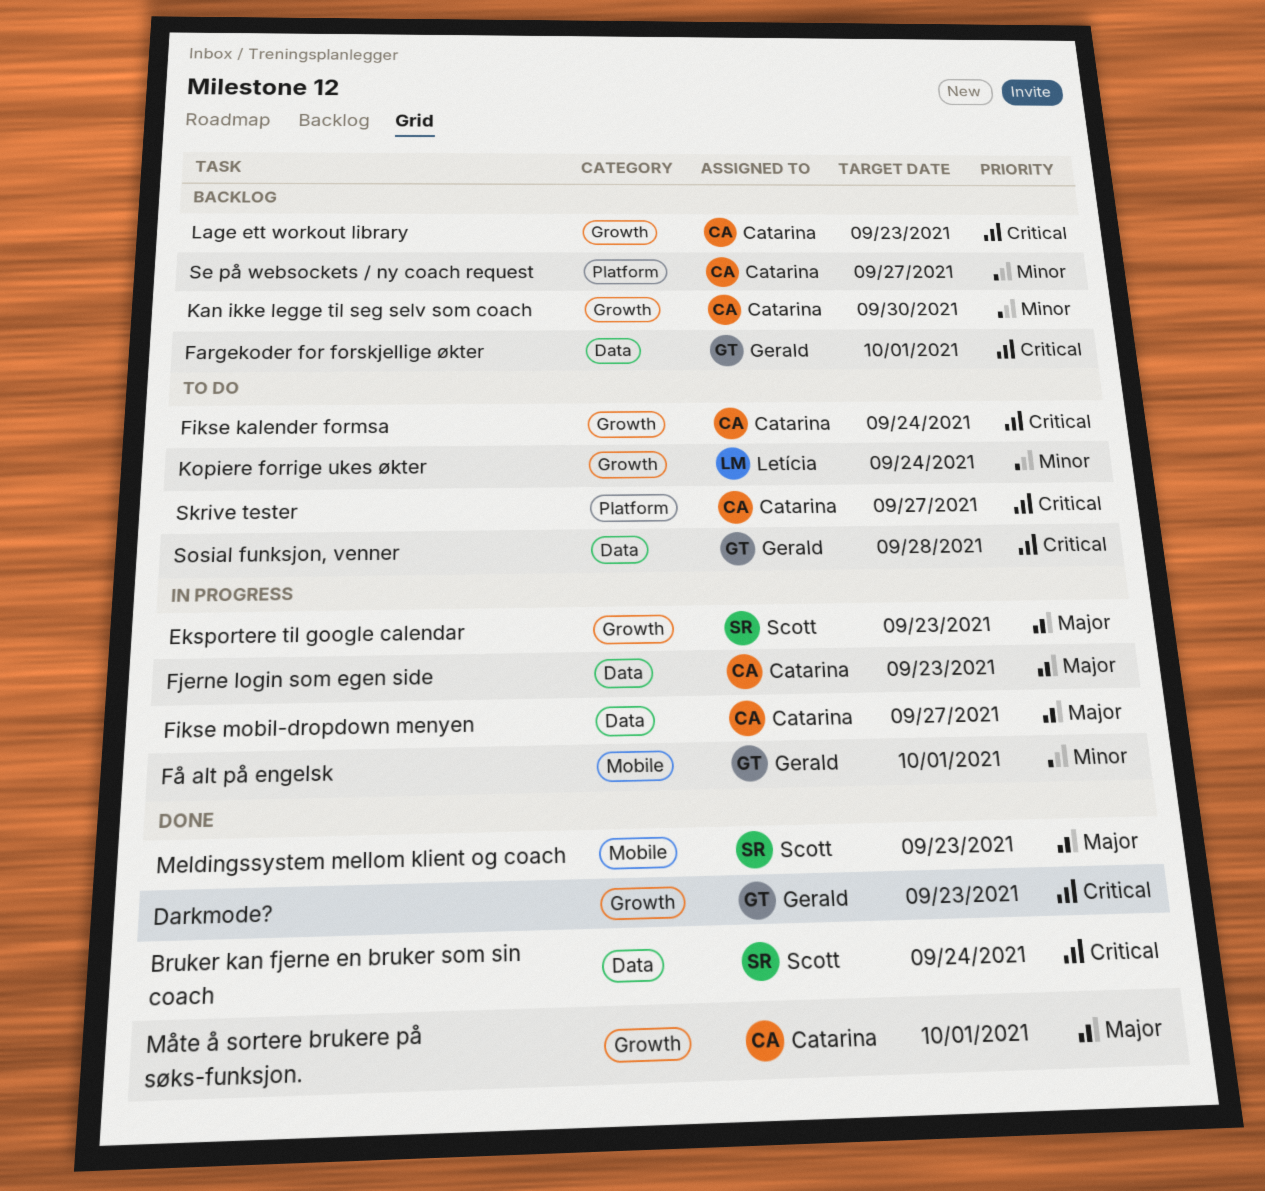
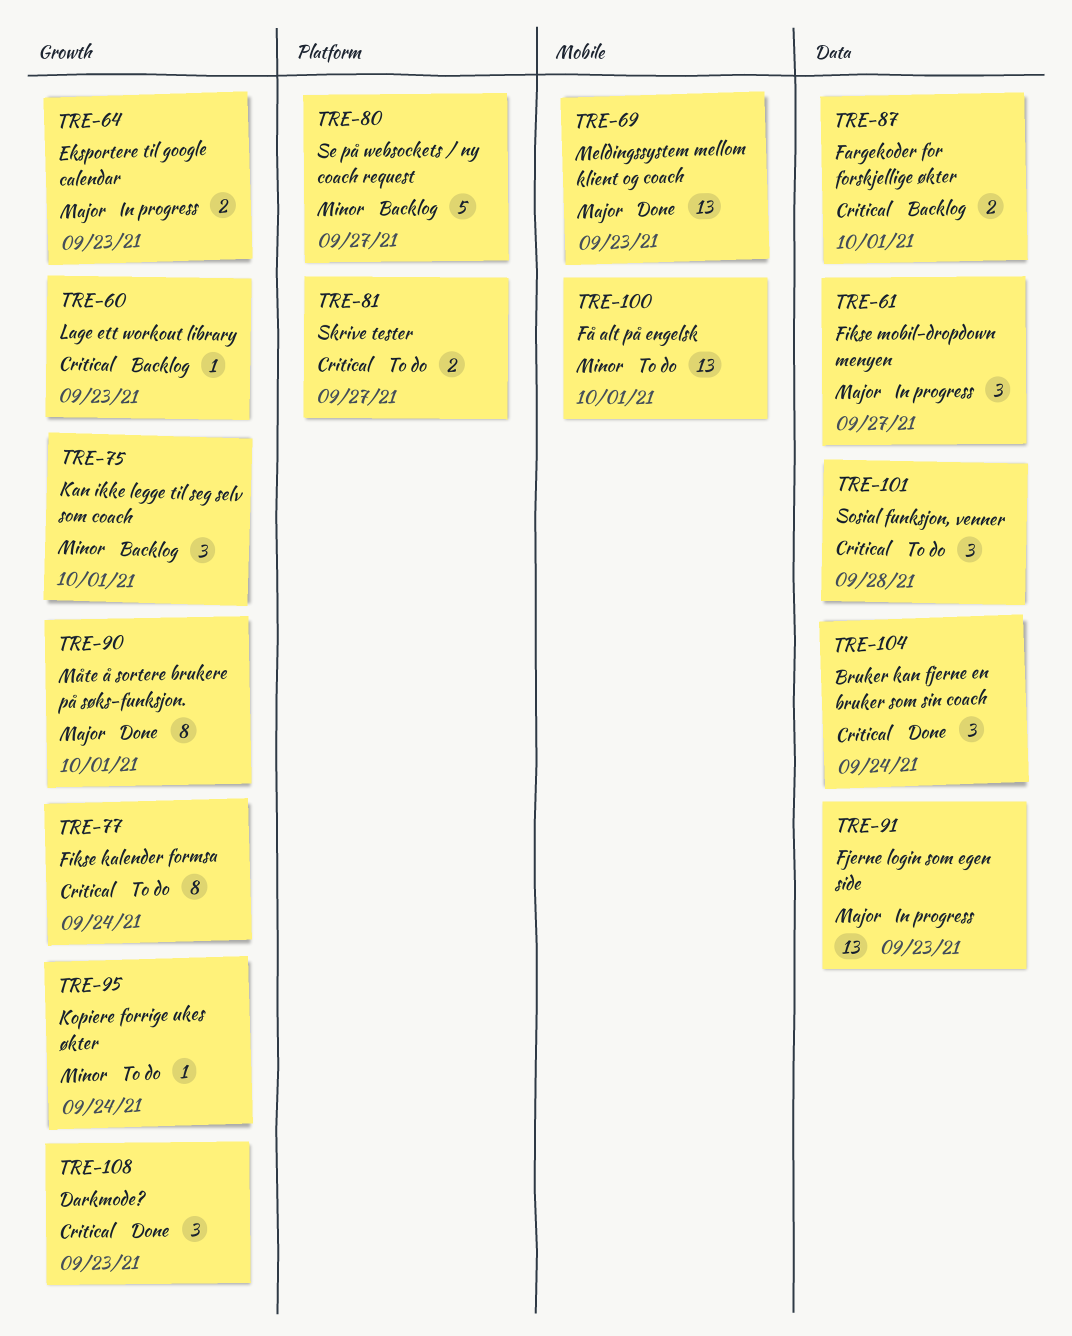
Få alt på engelsk, status: In progress -> To do
Kan ikke legge til seg selv som coach, due: Sep 30 -> Oct 1

